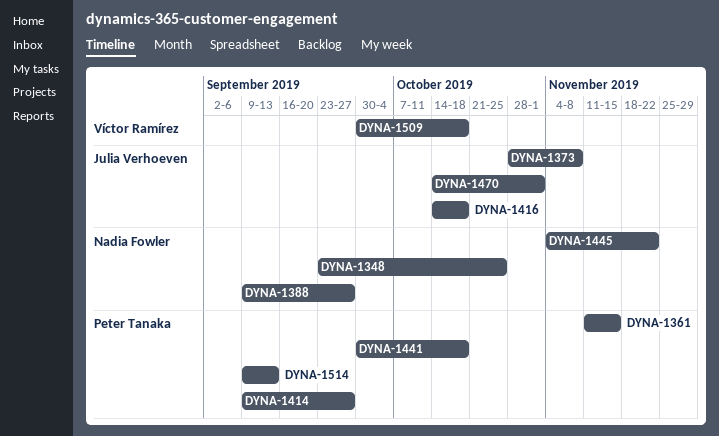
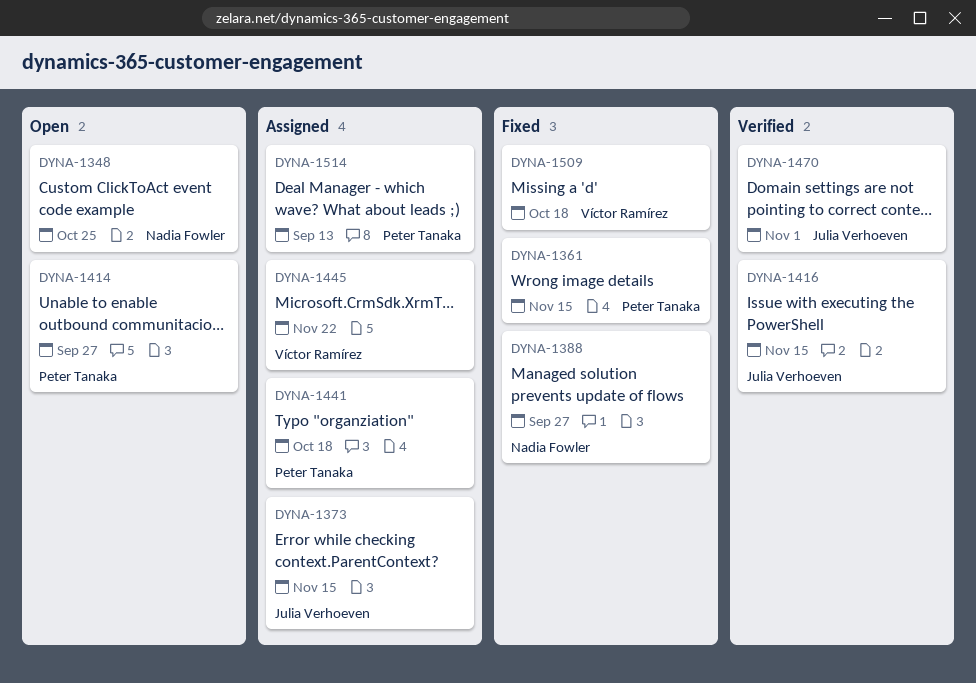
DYNA-1373, due: Nov 8 -> Nov 15
DYNA-1416, due: Oct 18 -> Nov 15
DYNA-1445, owner: Nadia Fowler -> Víctor Ramírez

